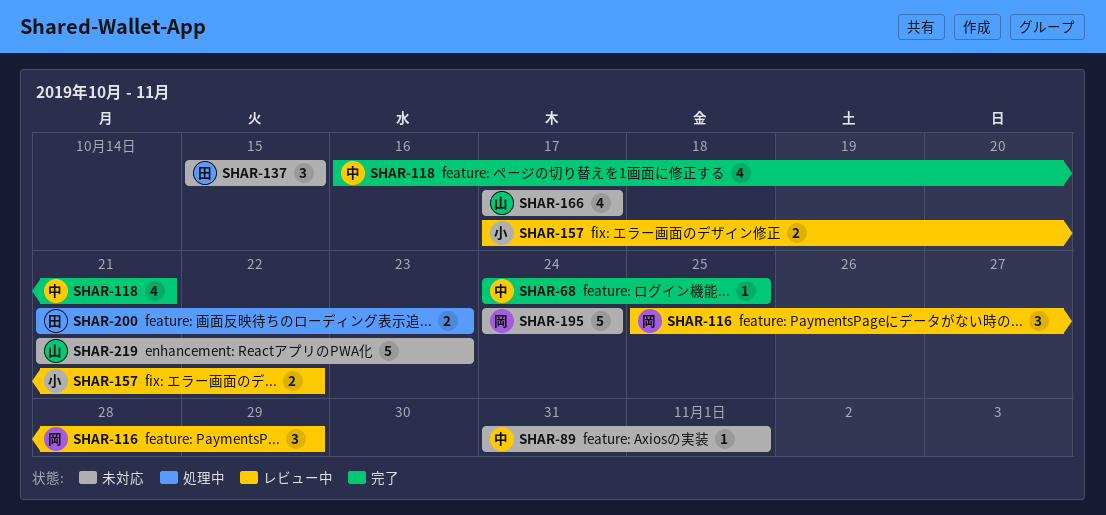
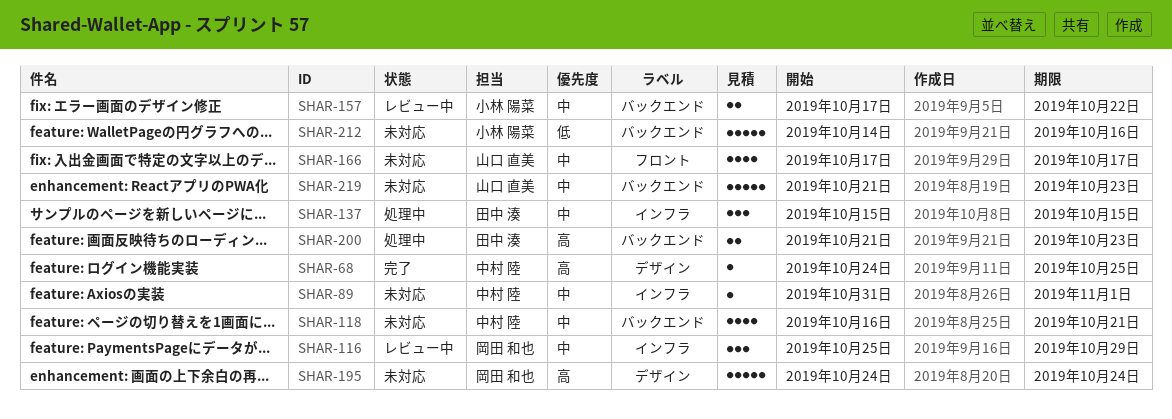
SHAR-118, status: 完了 -> 未対応
SHAR-137, status: 未対応 -> 処理中
SHAR-212: none -> present

